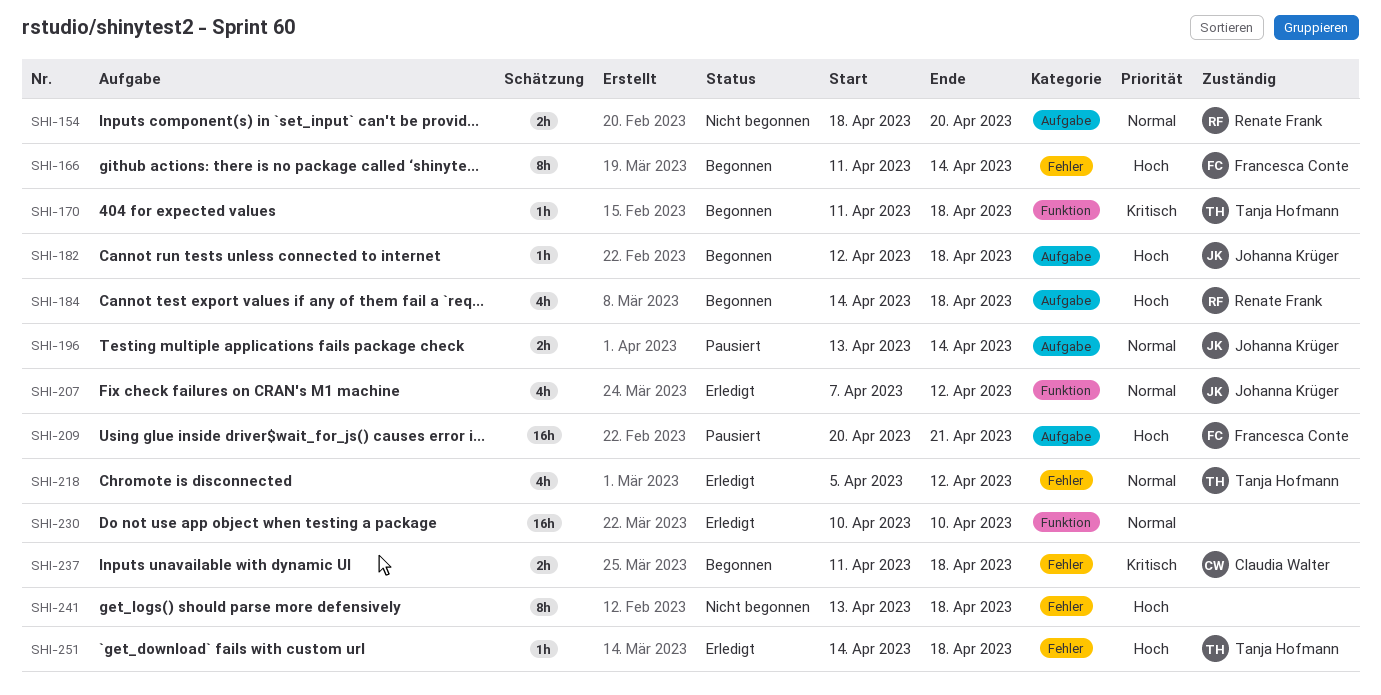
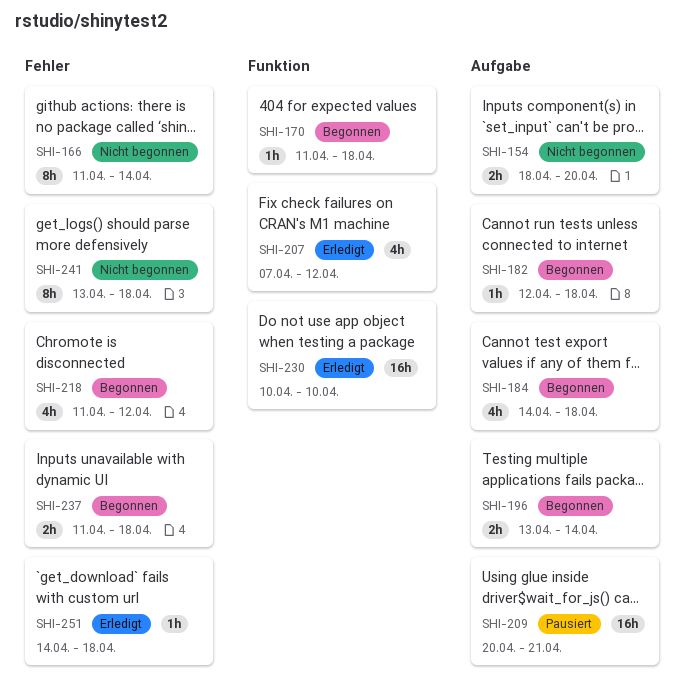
SHI-166, status: Begonnen -> Nicht begonnen
SHI-196, status: Pausiert -> Begonnen
SHI-218, status: Erledigt -> Begonnen
SHI-218, start: Apr 5 -> Apr 11

